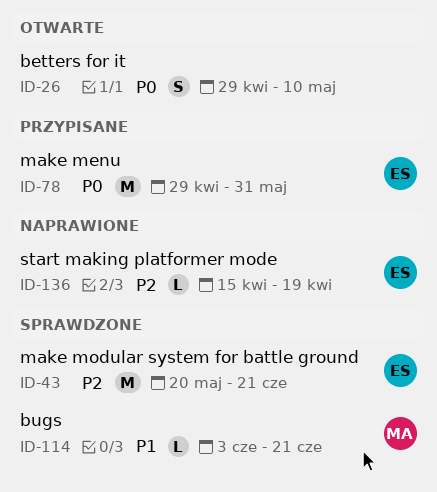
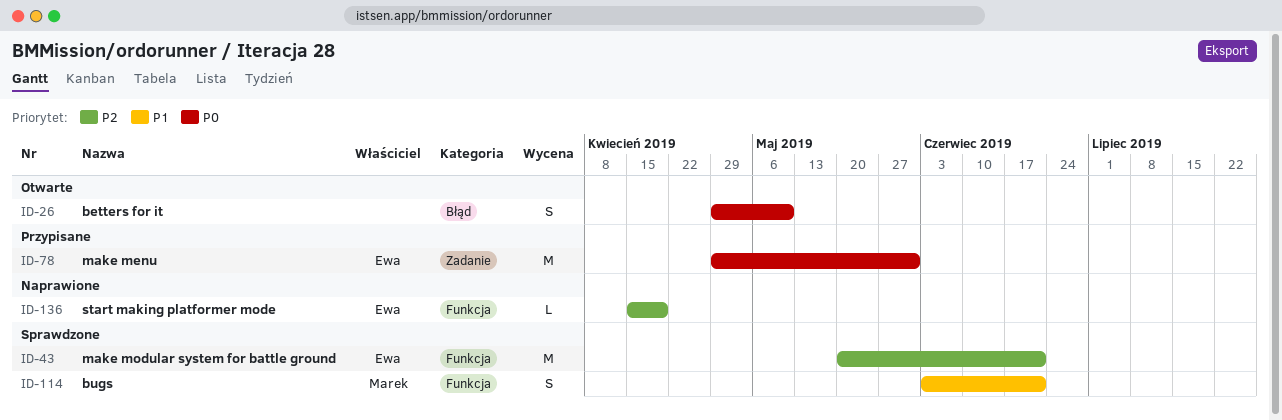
ID-114, estimate: L -> S

